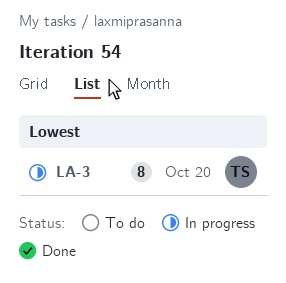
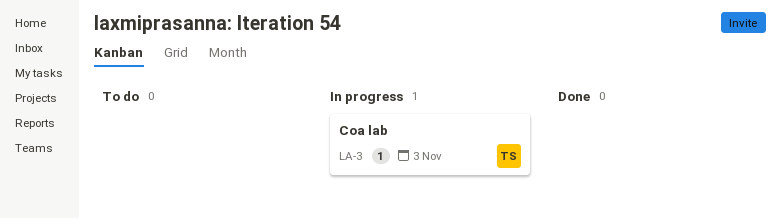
LA-3, estimate: 8 -> 1
LA-3, due: Oct 20 -> Nov 3

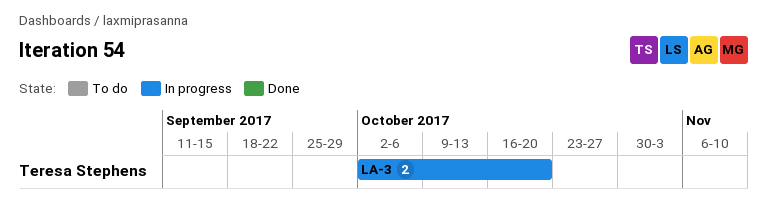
LA-3, estimate: 1 -> 2
LA-3, due: Nov 3 -> Oct 20

